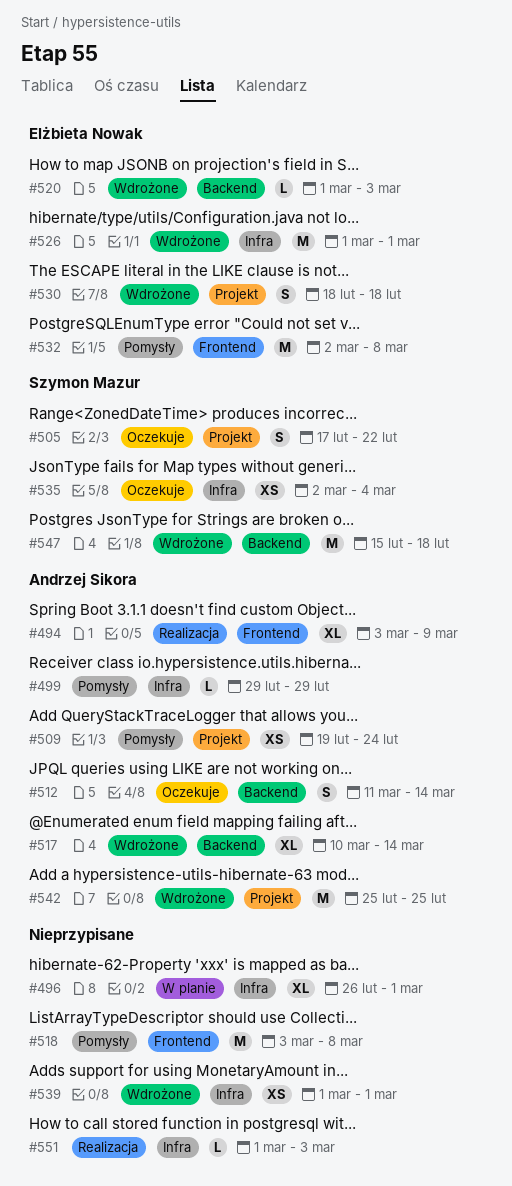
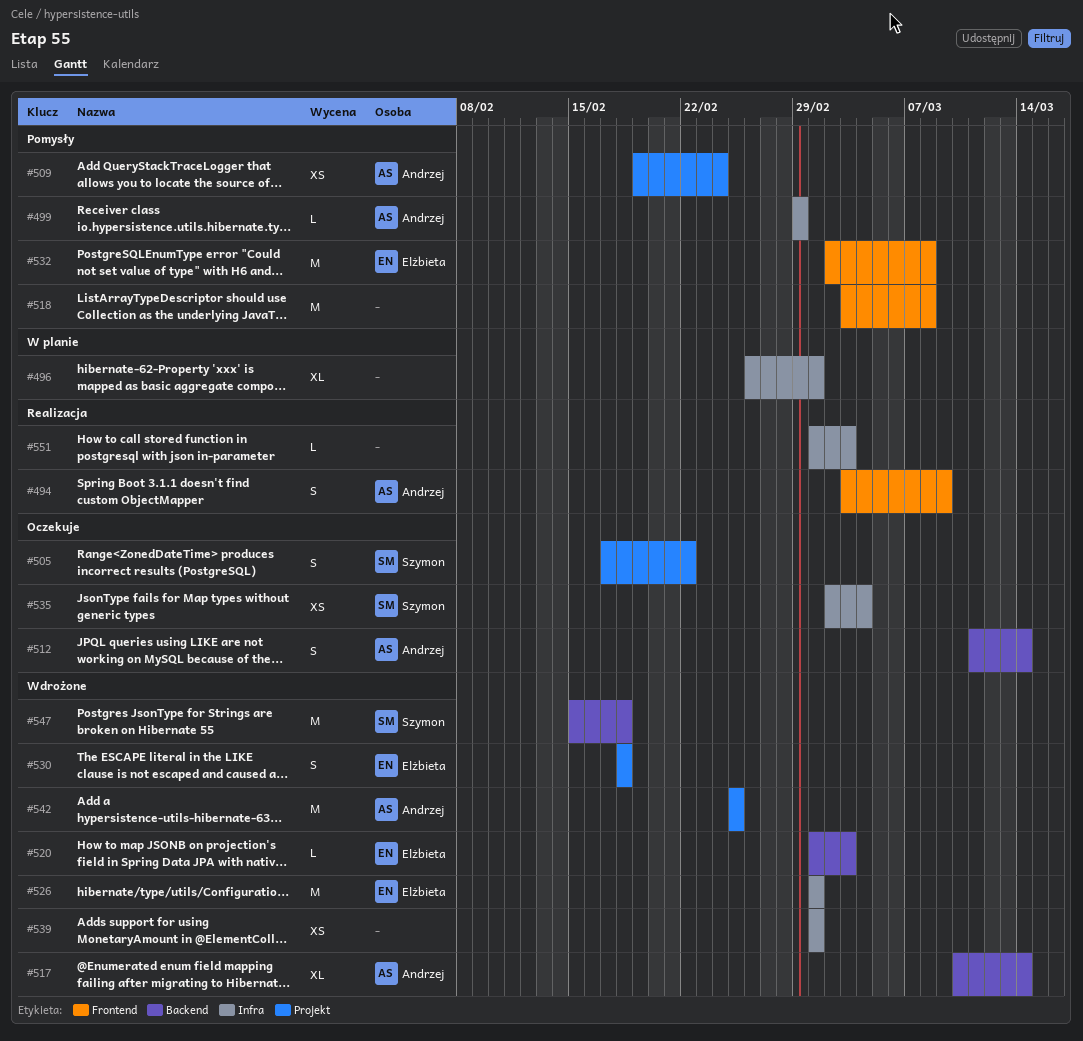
#494, estimate: XL -> S

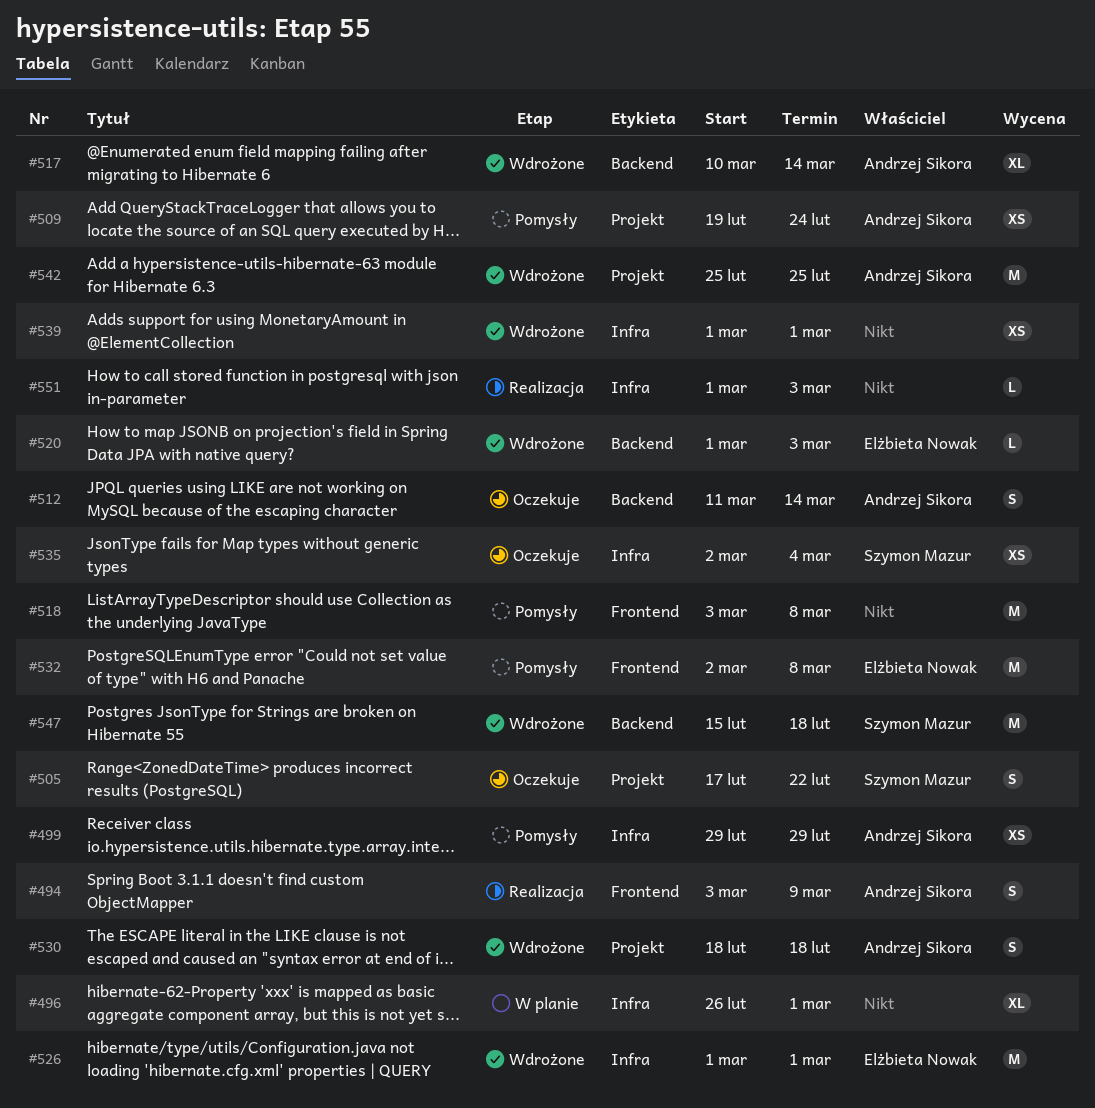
#499, estimate: L -> XS
#530, owner: Elżbieta Nowak -> Andrzej Sikora

